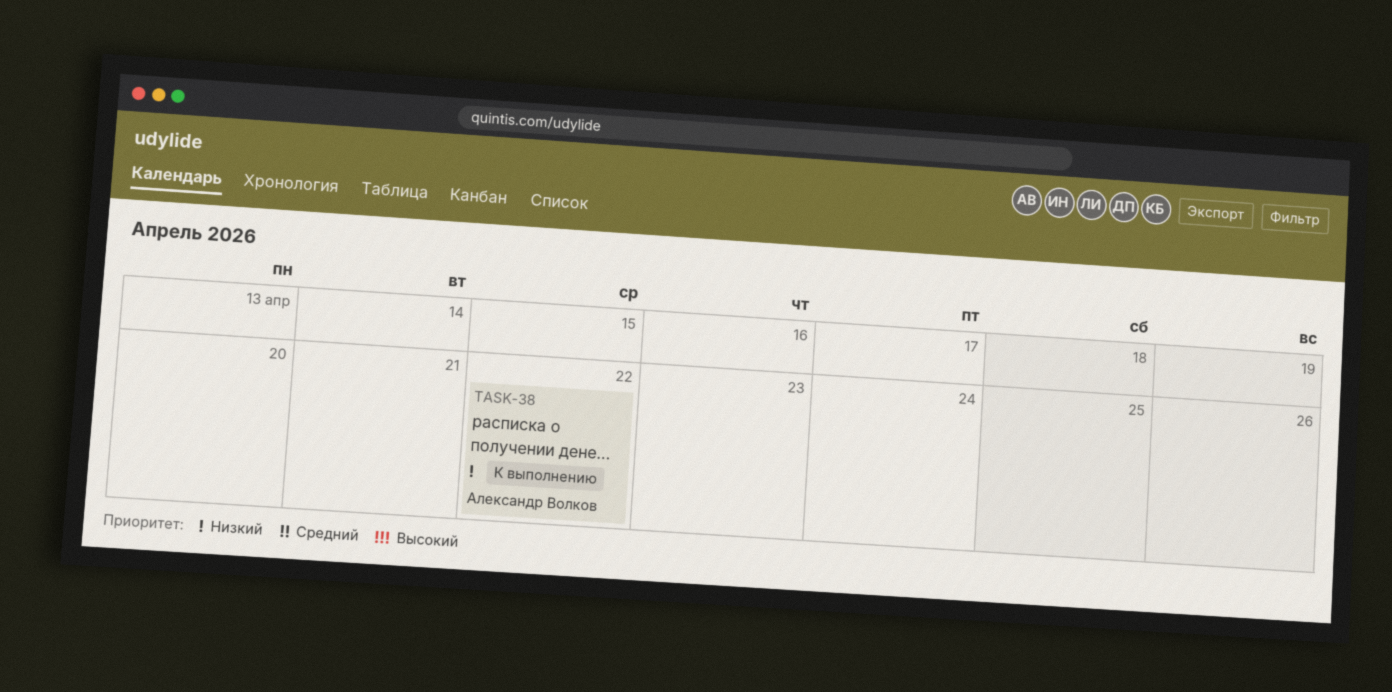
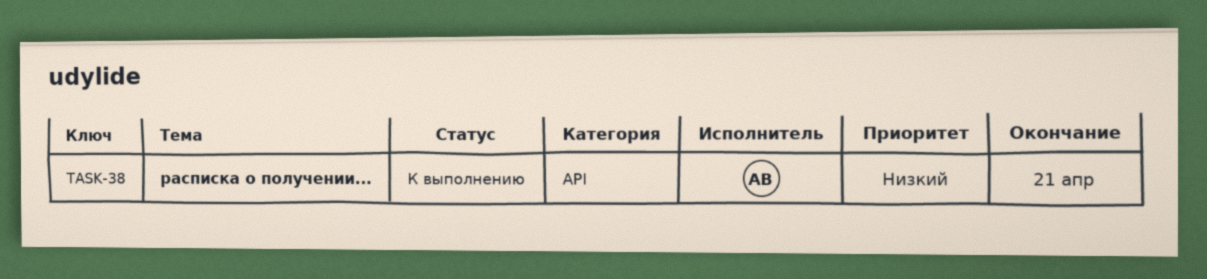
TASK-38, due: Apr 22 -> Apr 21

